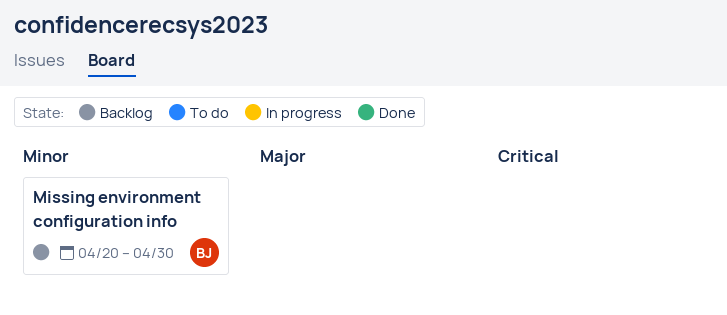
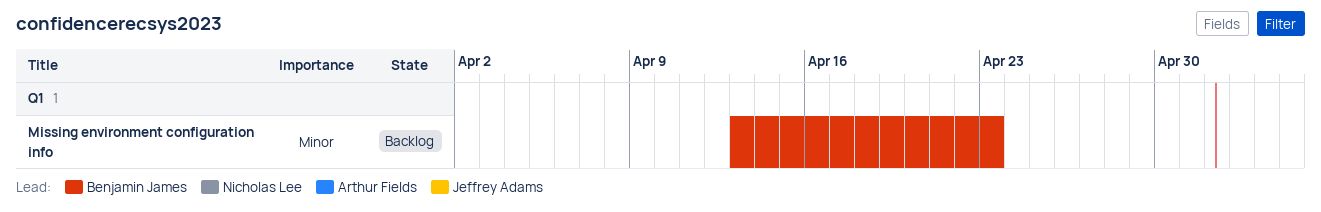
Missing environment configuration info, start: Apr 20 -> Apr 13
Missing environment configuration info, due: Apr 30 -> Apr 23

